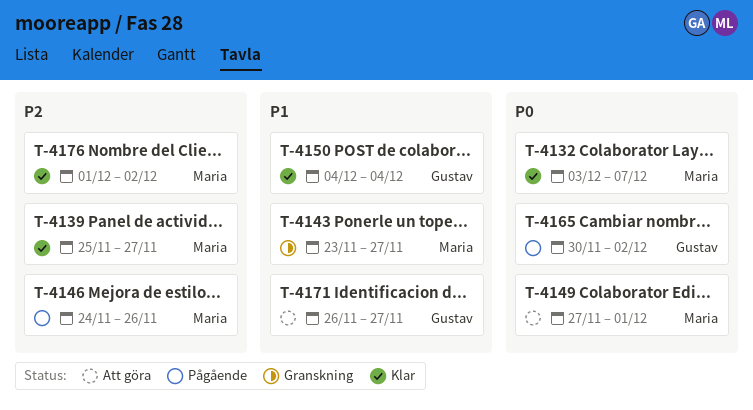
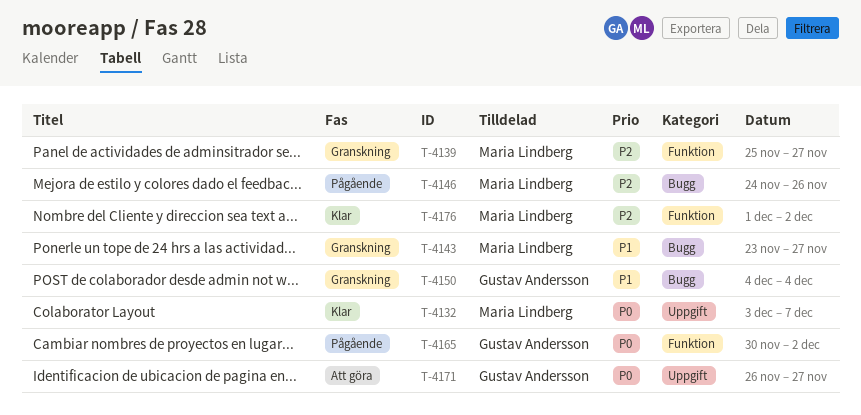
T-4139, status: Klar -> Granskning
T-4149: present -> none
T-4150, status: Klar -> Granskning
T-4171, priority: P1 -> P0

